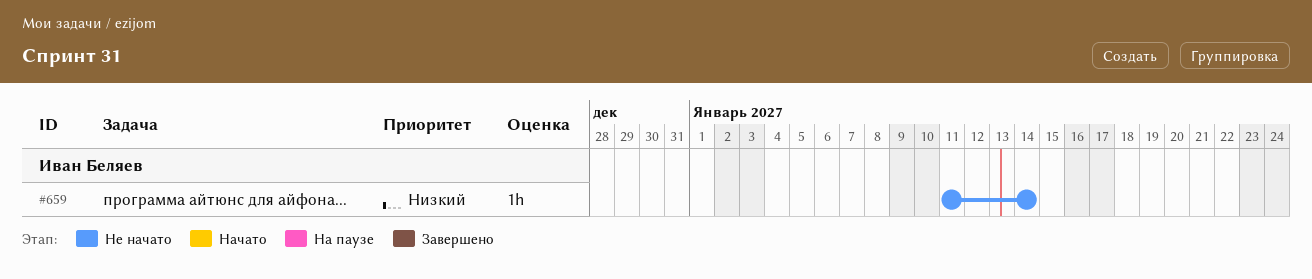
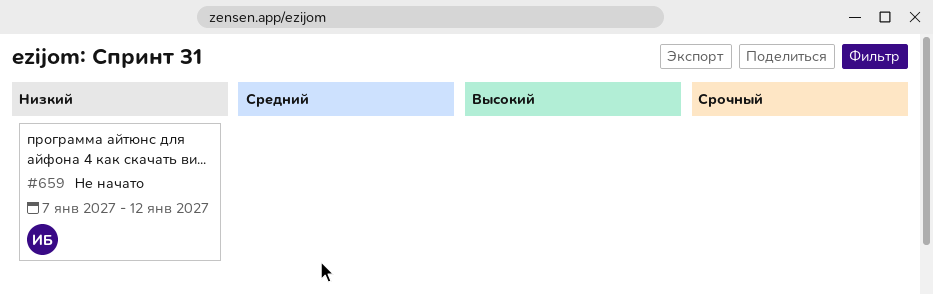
#659, start: Jan 11 -> Jan 7
#659, due: Jan 14 -> Jan 12

